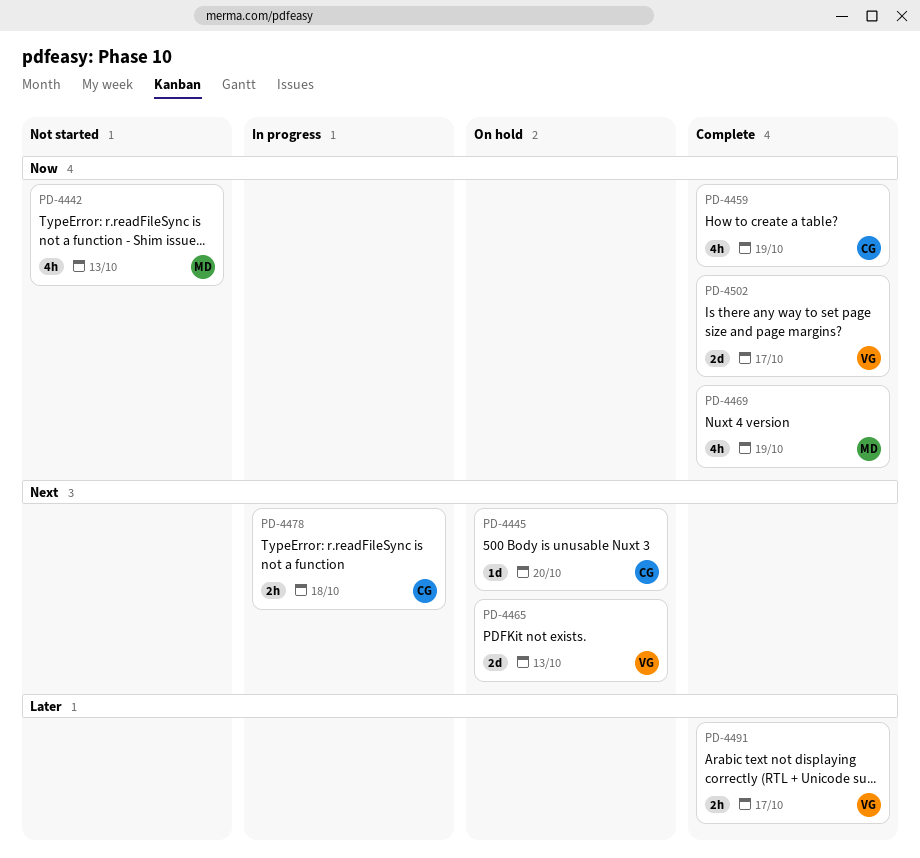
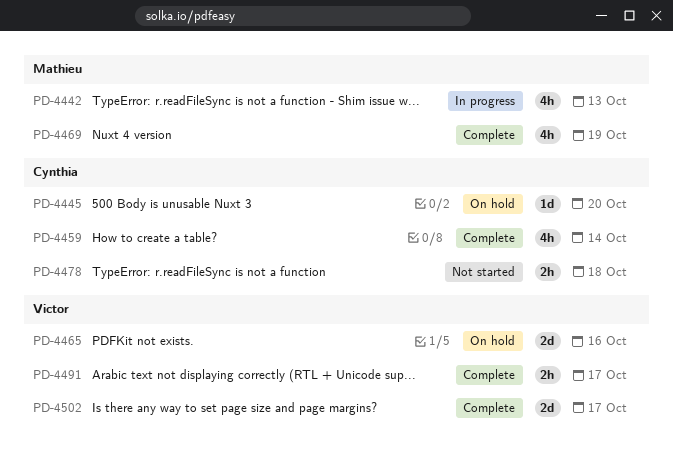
PD-4442, status: Not started -> In progress
PD-4459, due: Oct 19 -> Oct 14
PD-4465, due: Oct 13 -> Oct 16
PD-4478, status: In progress -> Not started

